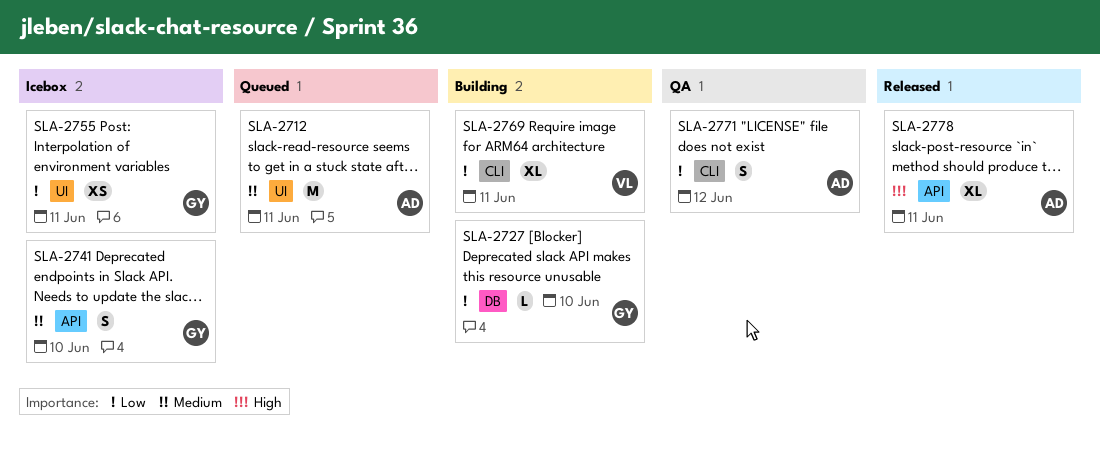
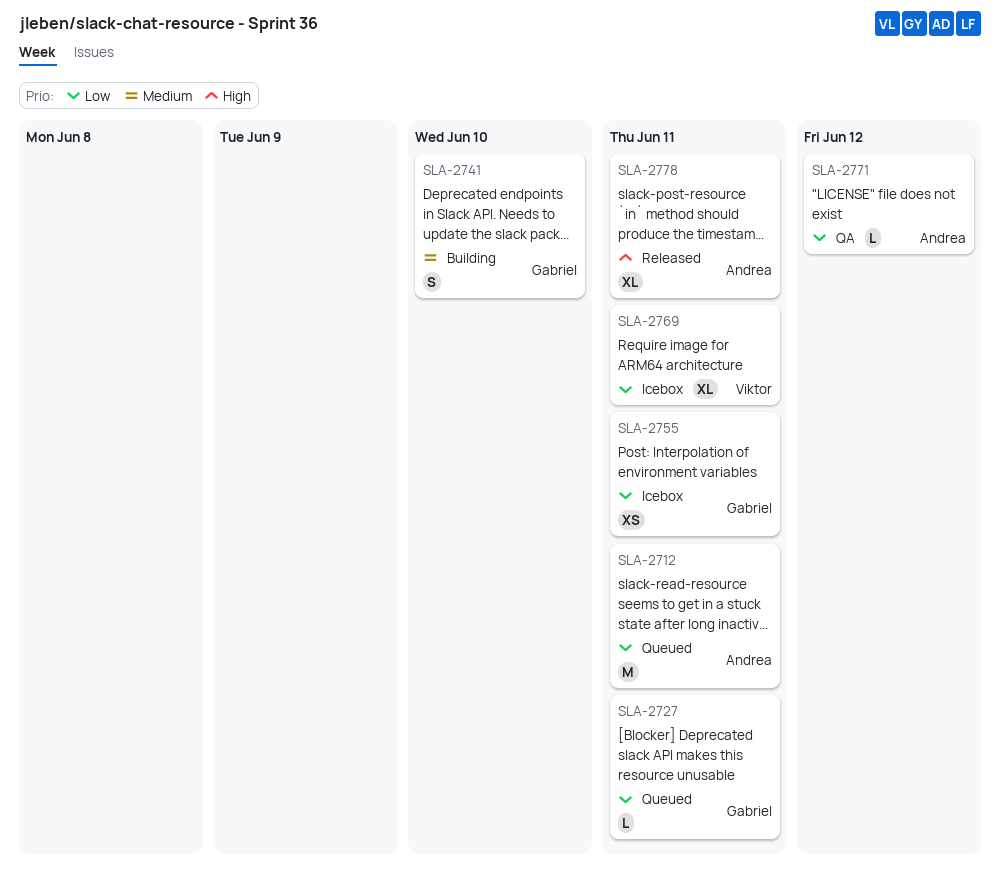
SLA-2712, priority: Medium -> Low
SLA-2727, status: Building -> Queued
SLA-2727, due: Jun 10 -> Jun 11
SLA-2741, status: Icebox -> Building
SLA-2769, status: Building -> Icebox
SLA-2771, estimate: S -> L

